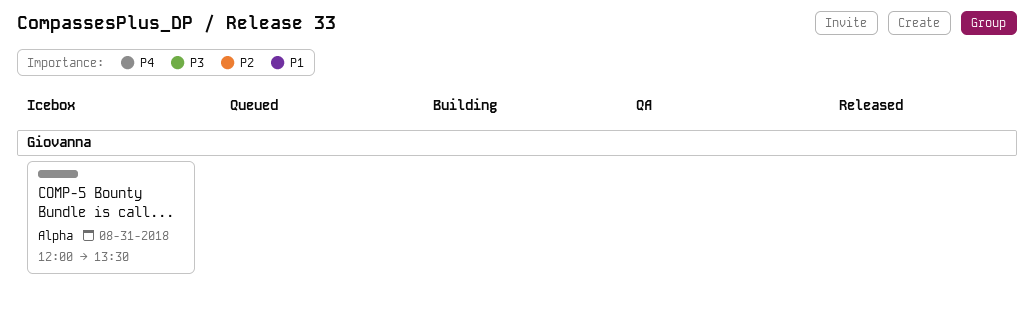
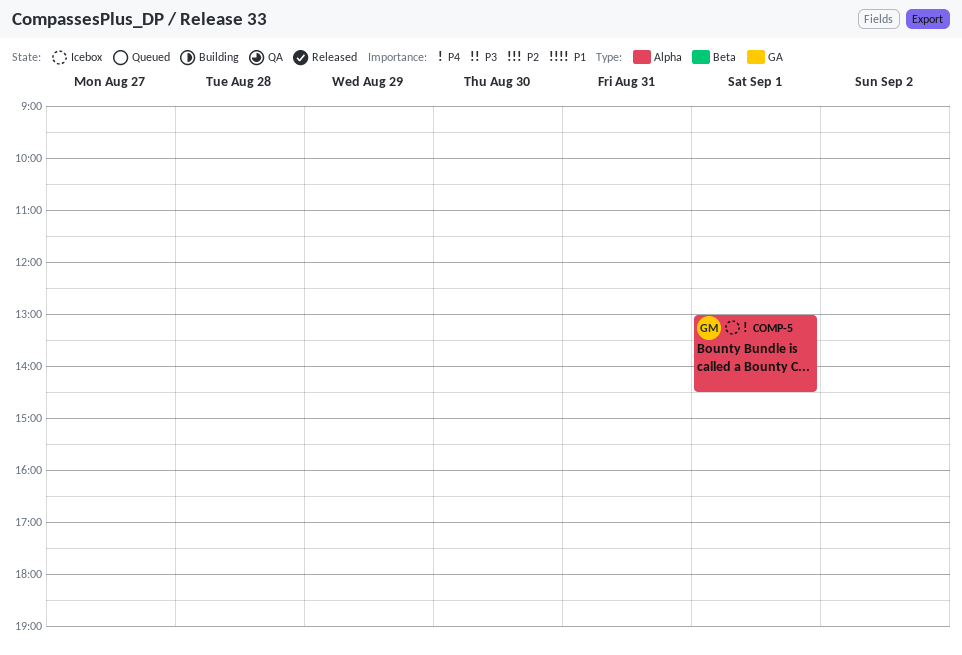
COMP-5, day: Aug 31 -> Sep 1
COMP-5, begins: 12:00 -> 13:00
COMP-5, ends: 13:30 -> 14:30

